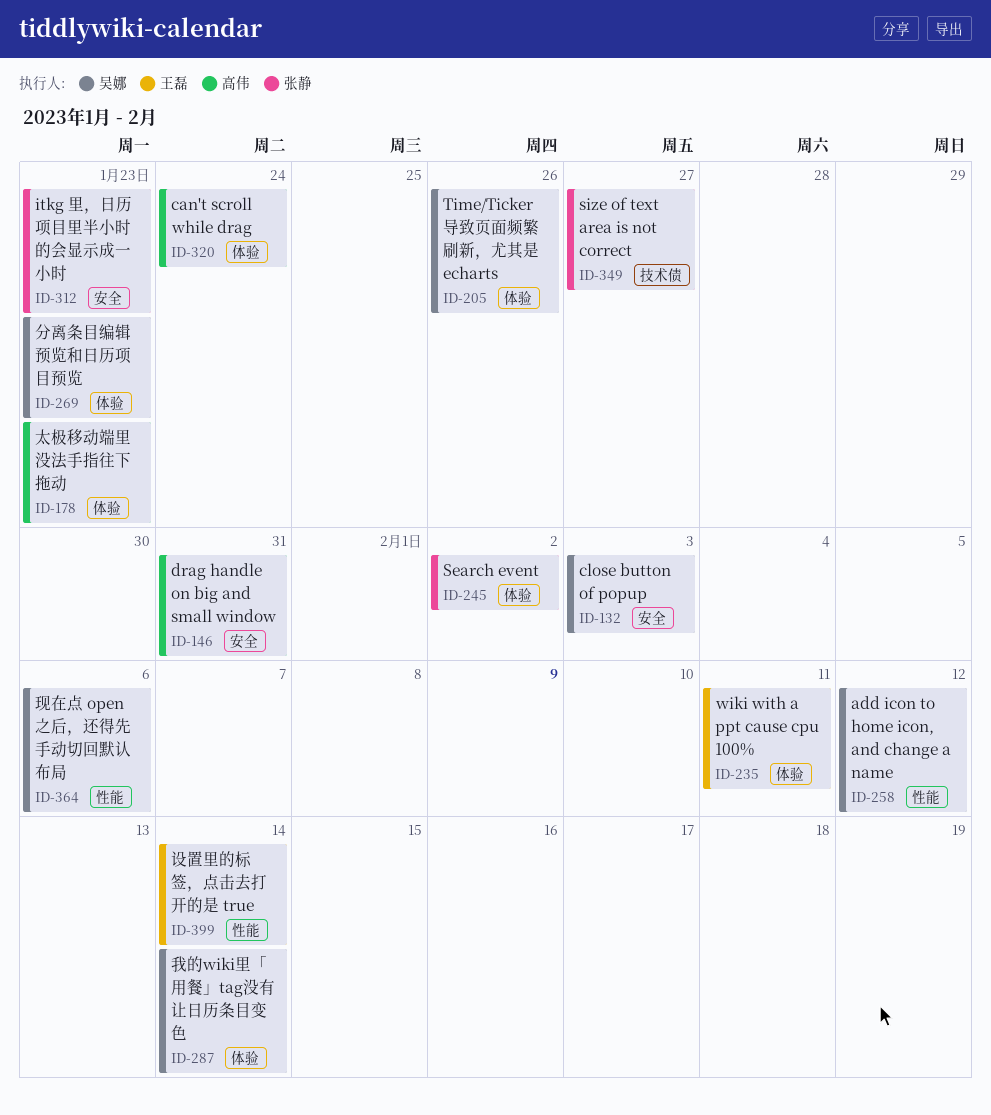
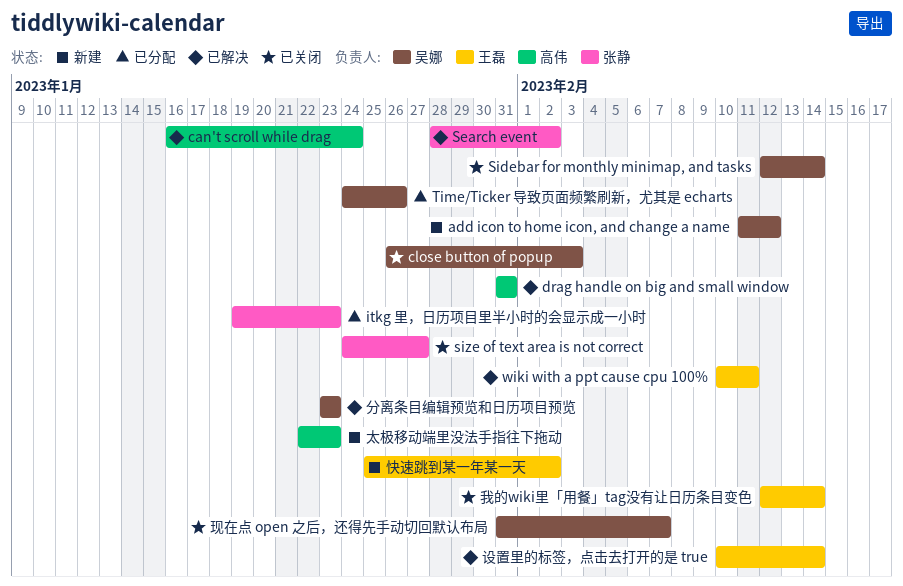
Sidebar for monthly minimap, and tasks: none -> present
快速跳到某一年某一天: none -> present
我的wiki里「用餐」tag没有让日历条目变色, owner: 吴娜 -> 王磊
现在点 open 之后，还得先手动切回默认布局, due: Feb 6 -> Feb 7

